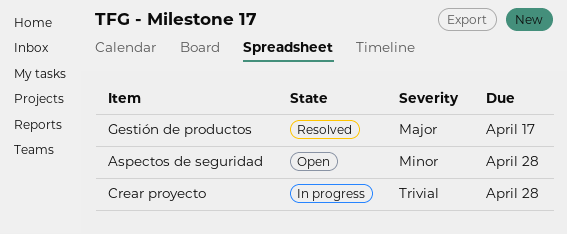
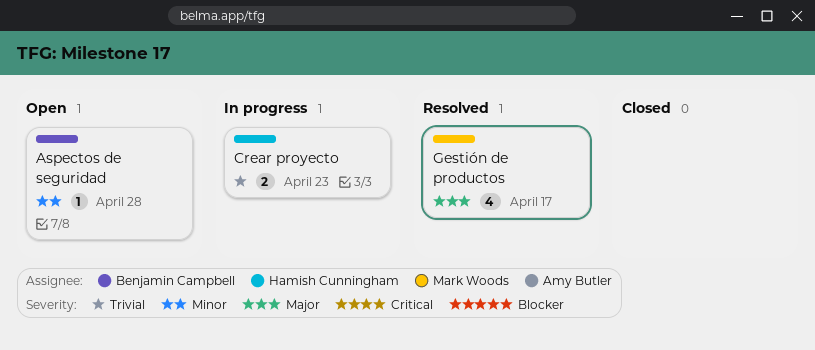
Crear proyecto, due: Apr 28 -> Apr 23

